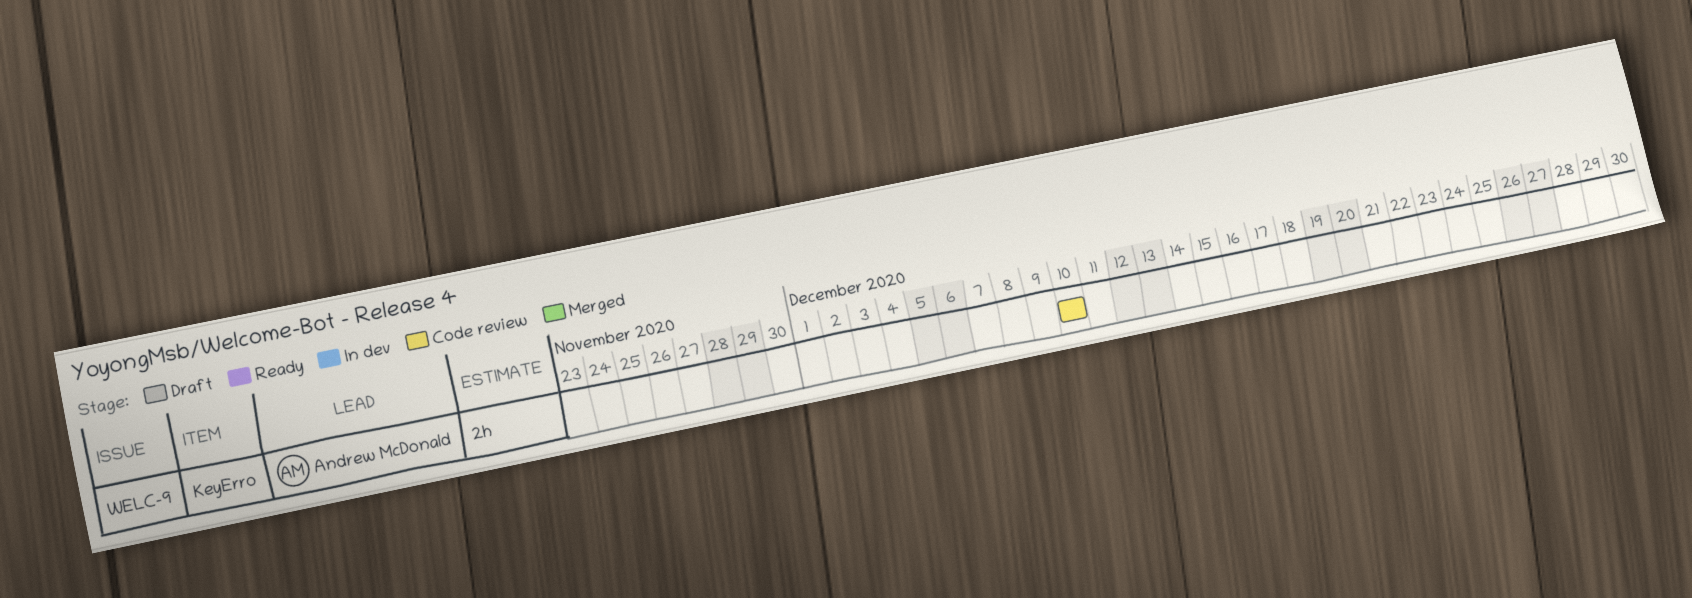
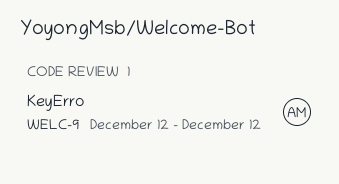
WELC-9, start: Dec 10 -> Dec 12
WELC-9, due: Dec 10 -> Dec 12

